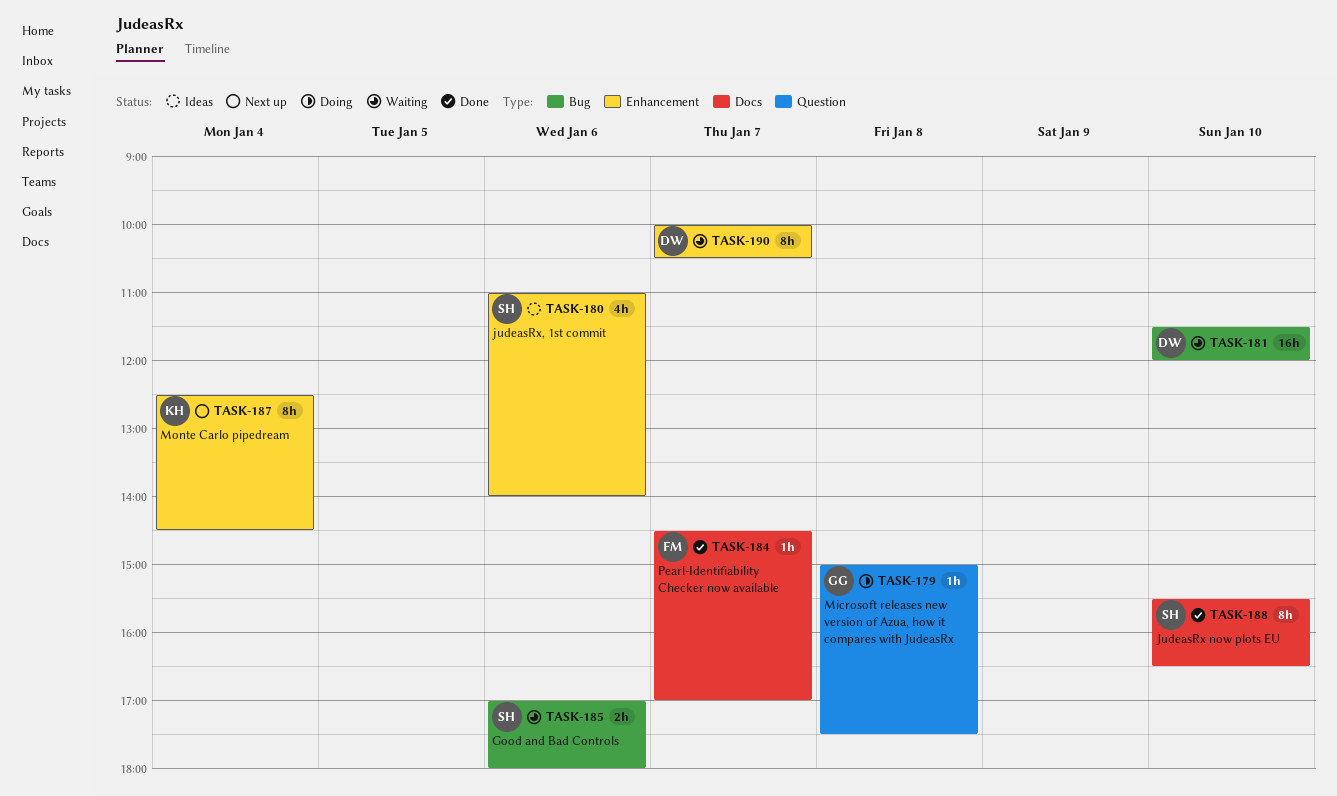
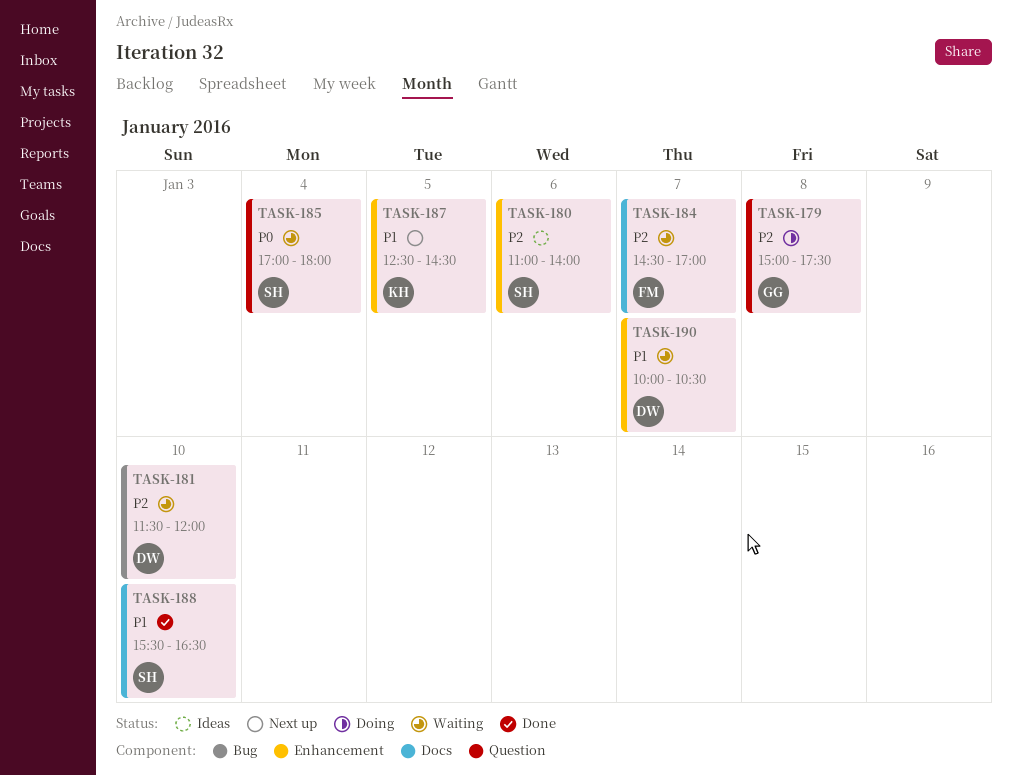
TASK-184, status: Done -> Waiting
TASK-185, label: Bug -> Question
TASK-185, day: Jan 6 -> Jan 4
TASK-187, day: Jan 4 -> Jan 5

